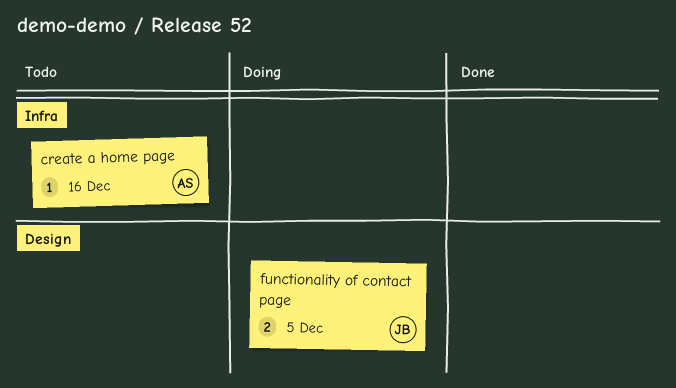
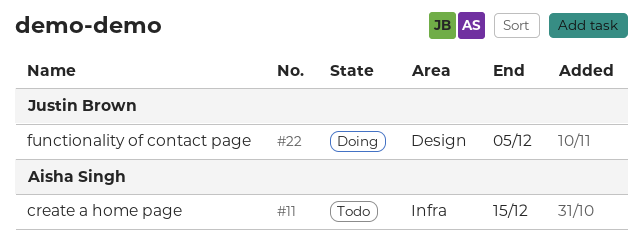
create a home page, due: Dec 16 -> Dec 15

